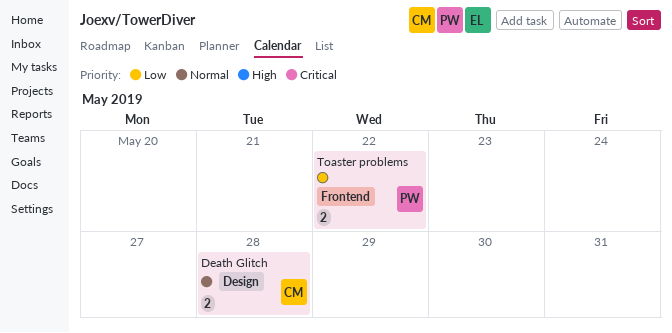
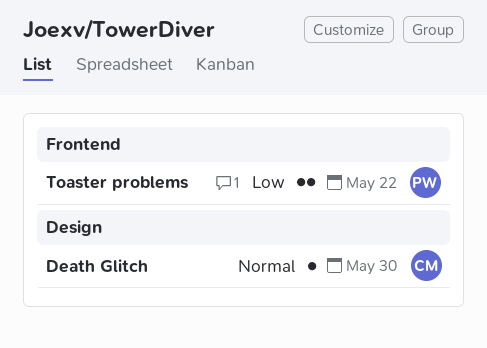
Death Glitch, estimate: 2 -> 1
Death Glitch, due: May 28 -> May 30

